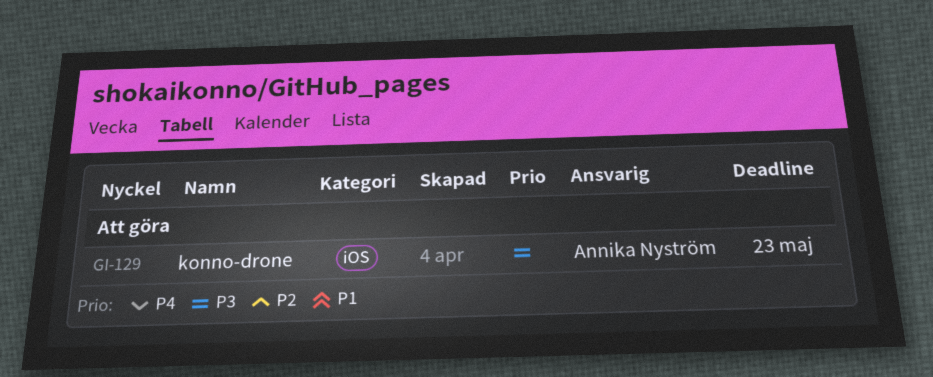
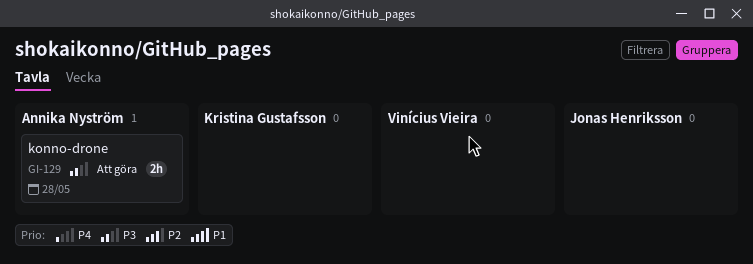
GI-129, due: May 23 -> May 28

